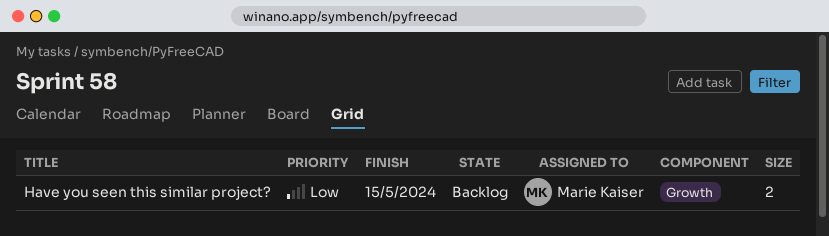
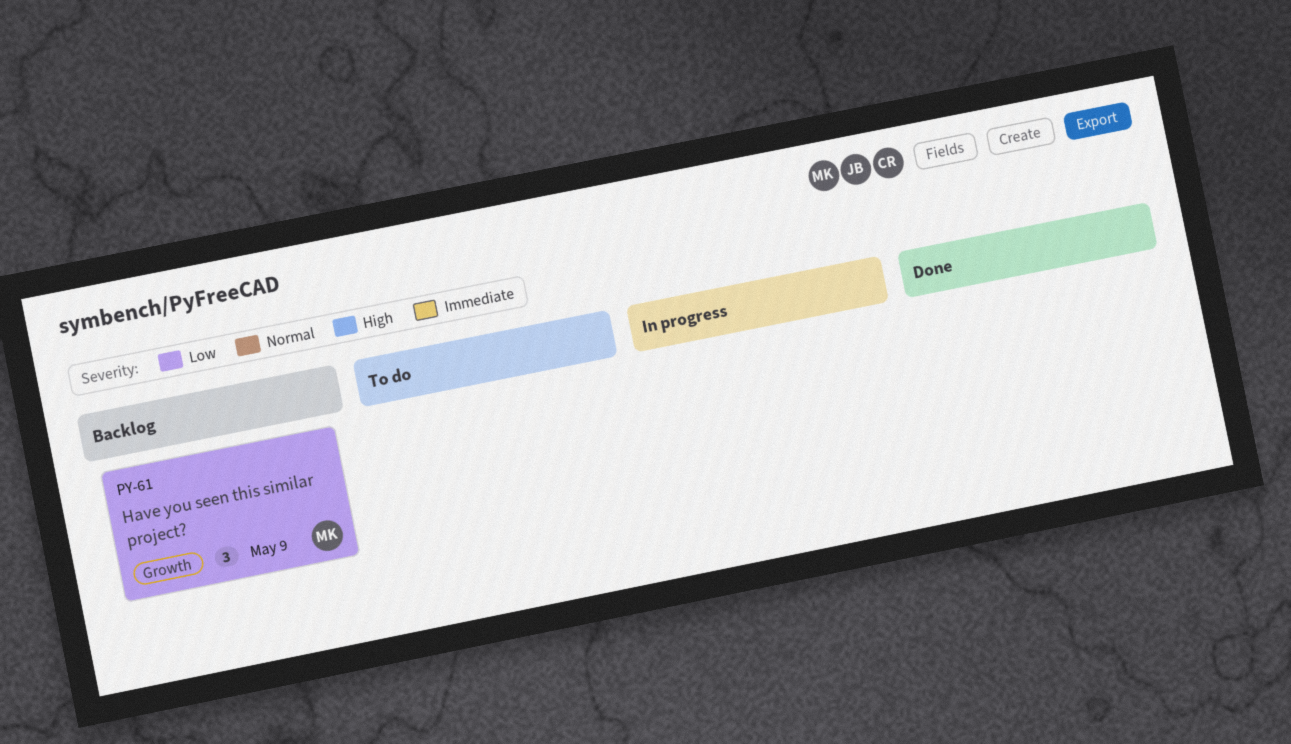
Have you seen this similar project?, estimate: 2 -> 3
Have you seen this similar project?, due: May 15 -> May 9

